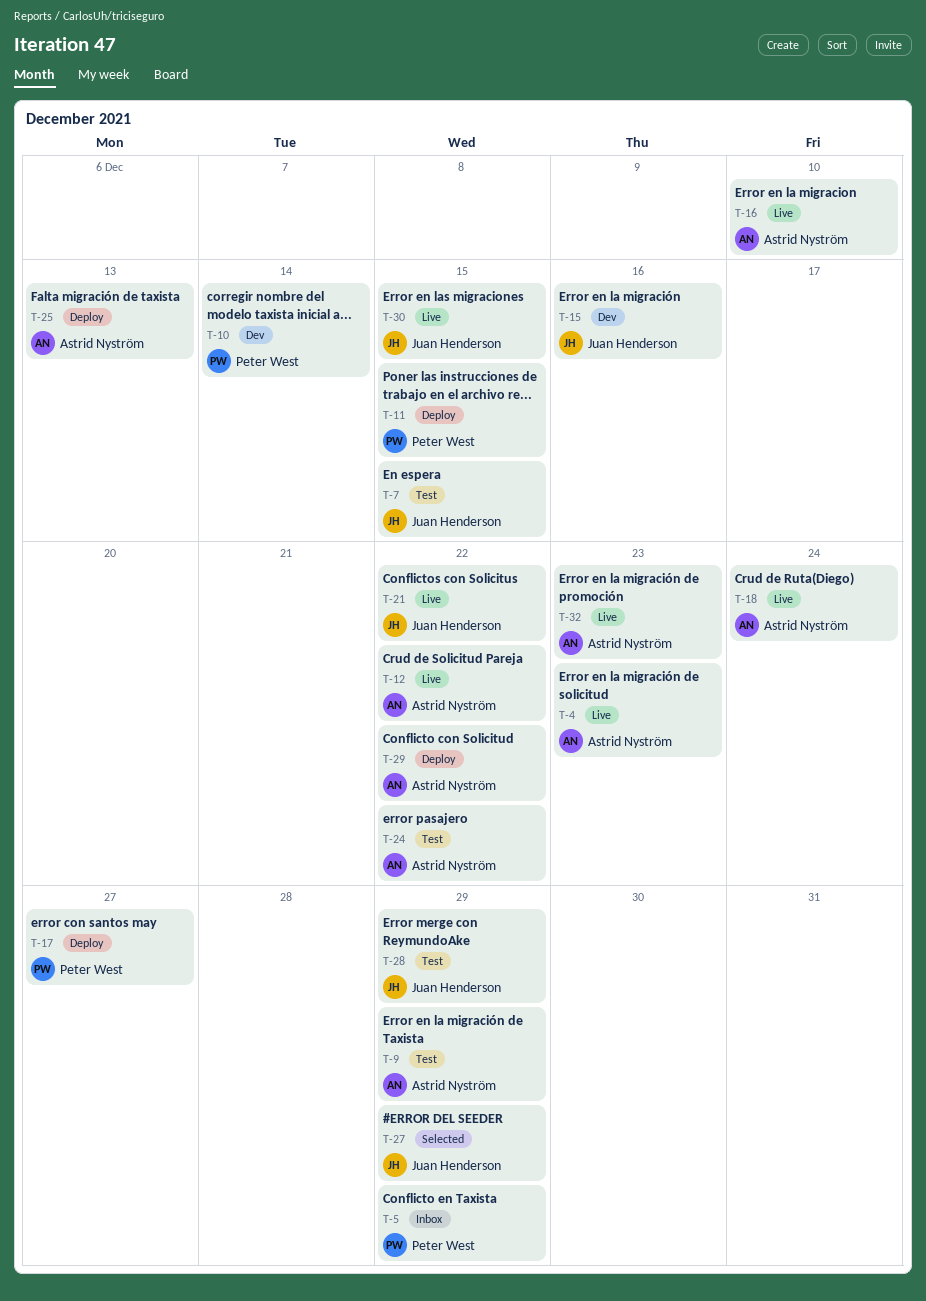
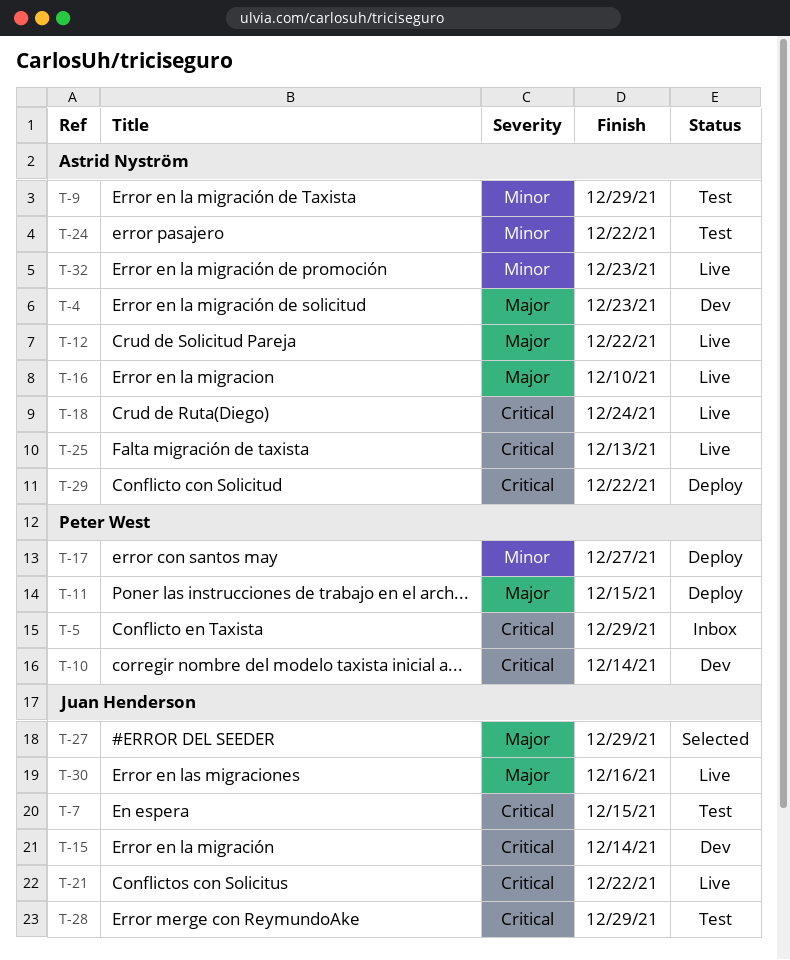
T-4, status: Live -> Dev
T-15, due: Dec 16 -> Dec 14
T-25, status: Deploy -> Live
T-30, due: Dec 15 -> Dec 16

